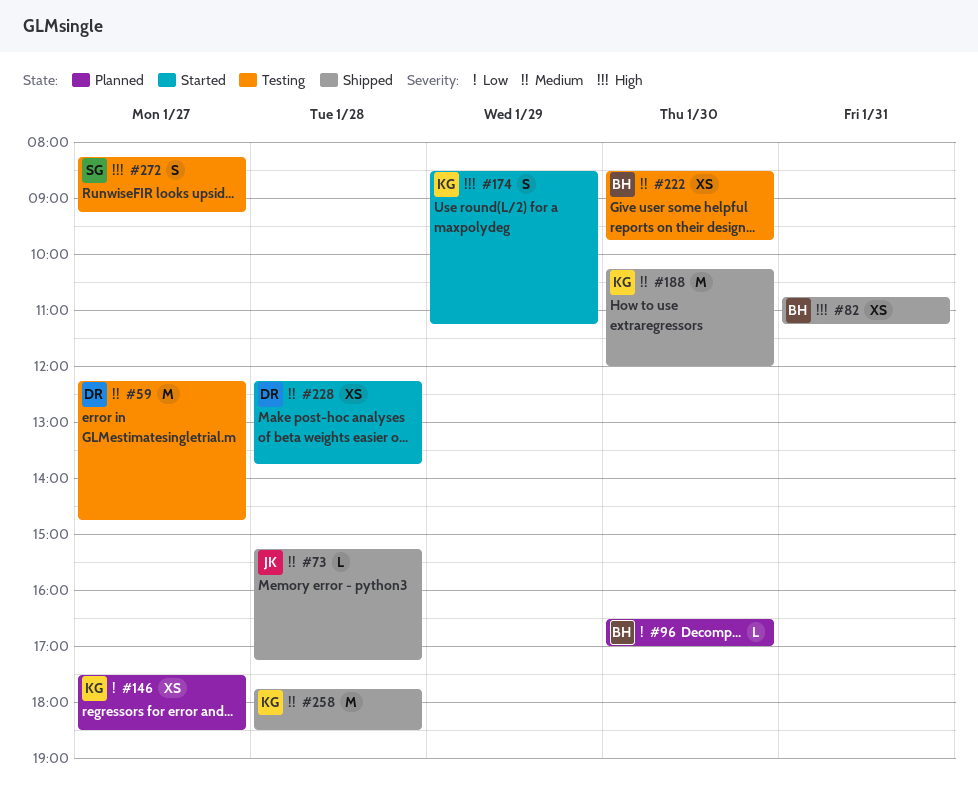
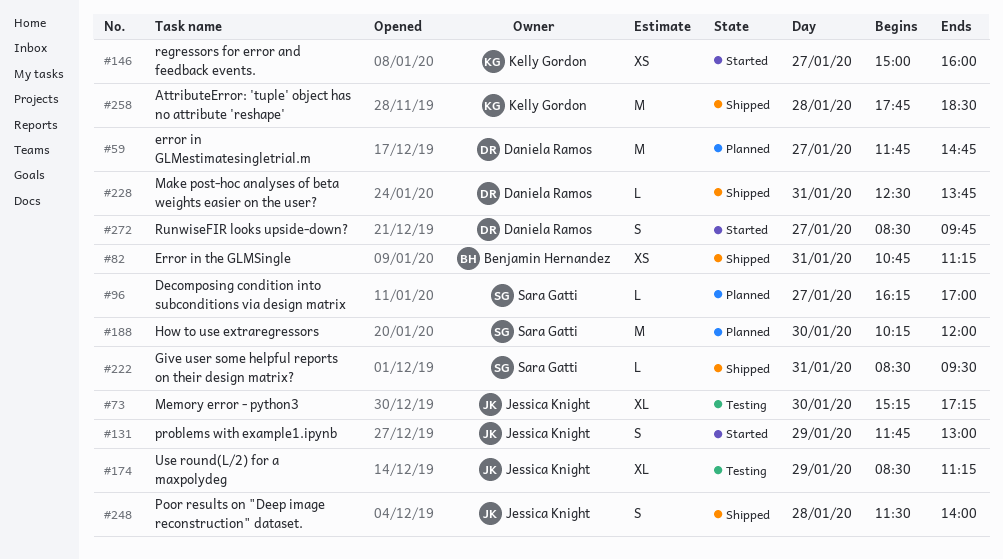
#59, status: Testing -> Planned
#59, begins: 12:15 -> 11:45
#73, status: Shipped -> Testing
#73, estimate: L -> XL
#73, day: Jan 28 -> Jan 30
#96, owner: Benjamin Hernandez -> Sara Gatti
#96, day: Jan 30 -> Jan 27
#96, begins: 16:30 -> 16:15
#131: none -> present
#146, status: Planned -> Started
#146, begins: 17:30 -> 15:00
#146, ends: 18:30 -> 16:00
#174, status: Started -> Testing
#174, owner: Kelly Gordon -> Jessica Knight
#174, estimate: S -> XL
#188, status: Shipped -> Planned
#188, owner: Kelly Gordon -> Sara Gatti
#222, status: Testing -> Shipped
#222, owner: Benjamin Hernandez -> Sara Gatti
#222, estimate: XS -> L
#222, day: Jan 30 -> Jan 31
#222, ends: 09:45 -> 09:30
#228, status: Started -> Shipped
#228, estimate: XS -> L
#228, day: Jan 28 -> Jan 31
#228, begins: 12:15 -> 12:30
#248: none -> present
#272, status: Testing -> Started
#272, owner: Sara Gatti -> Daniela Ramos
#272, begins: 08:15 -> 08:30
#272, ends: 09:15 -> 09:45

